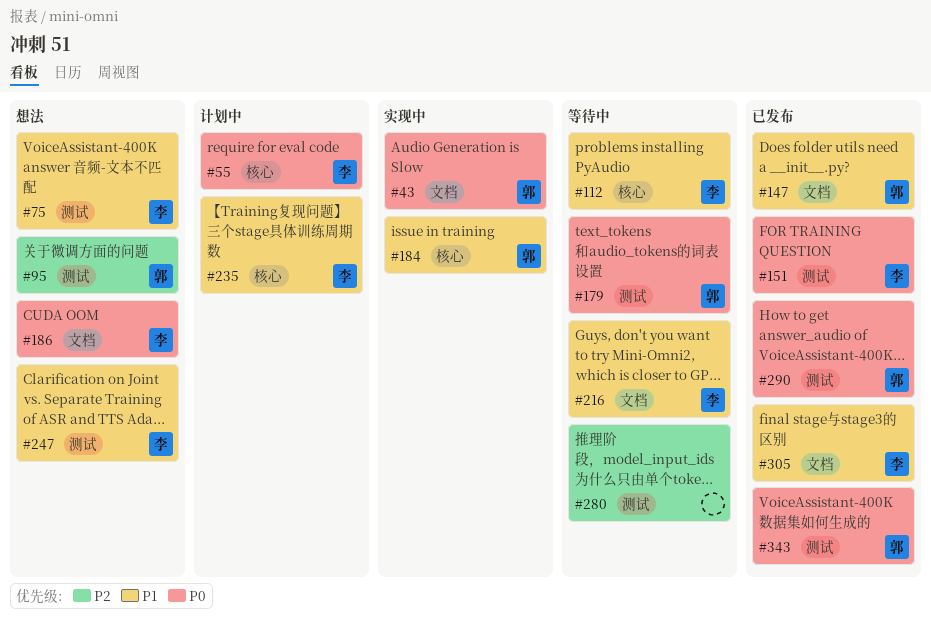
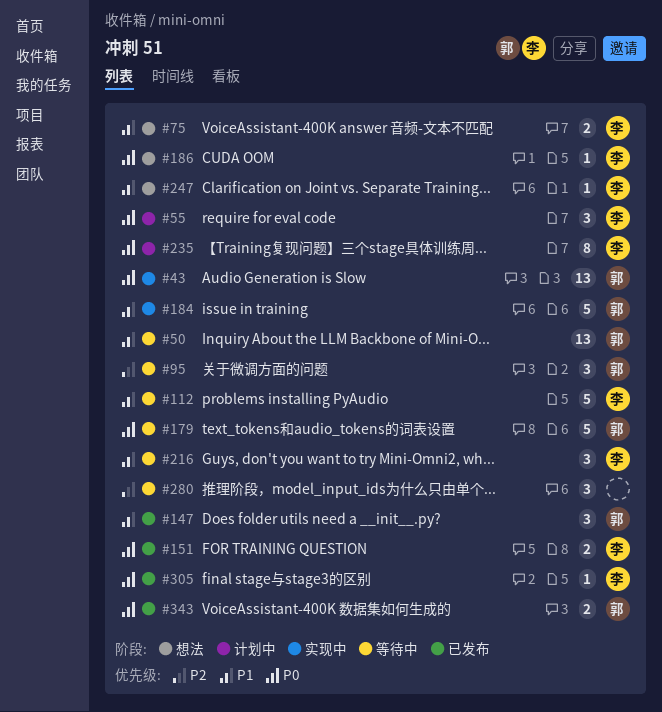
#50: none -> present
#95, status: 想法 -> 等待中
#235, priority: P1 -> P0
#290: present -> none
#305, priority: P1 -> P0

